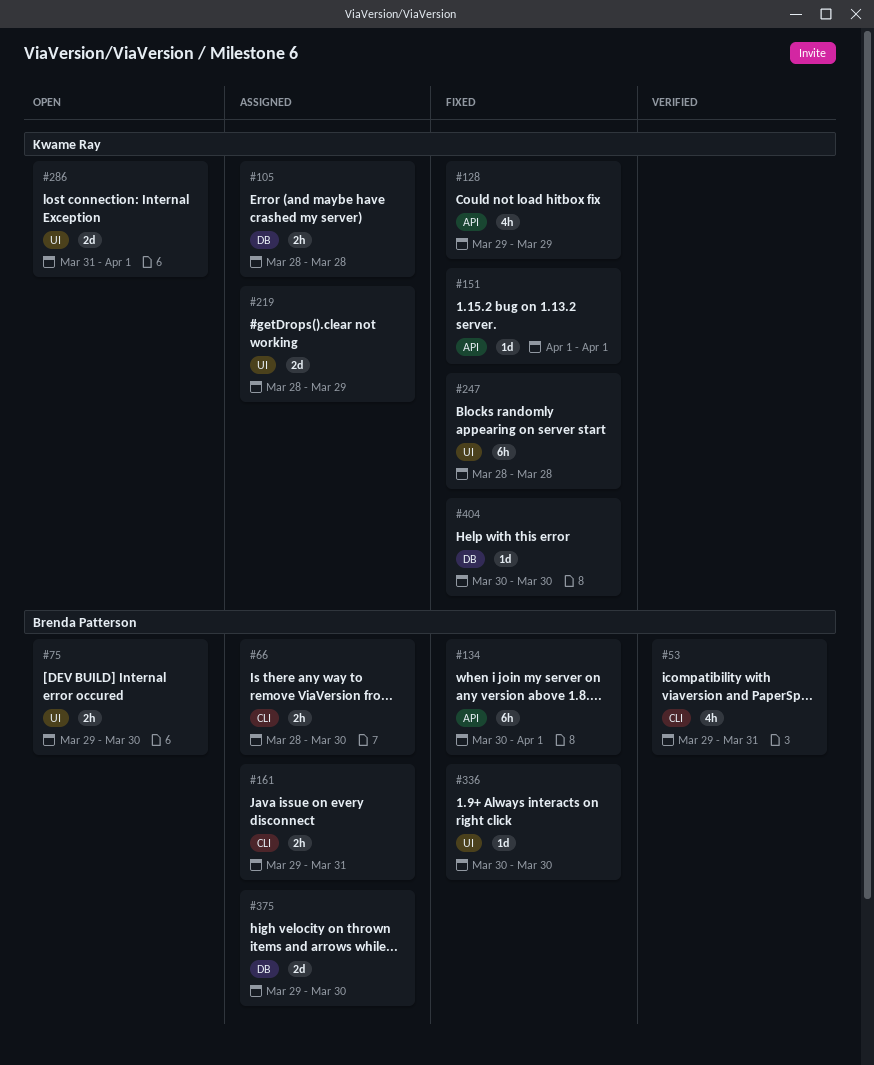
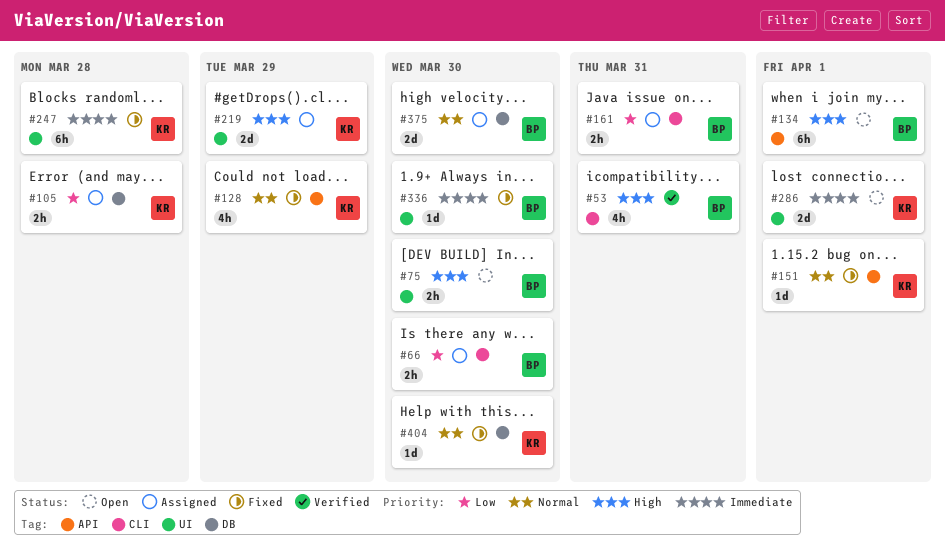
#134, status: Fixed -> Open

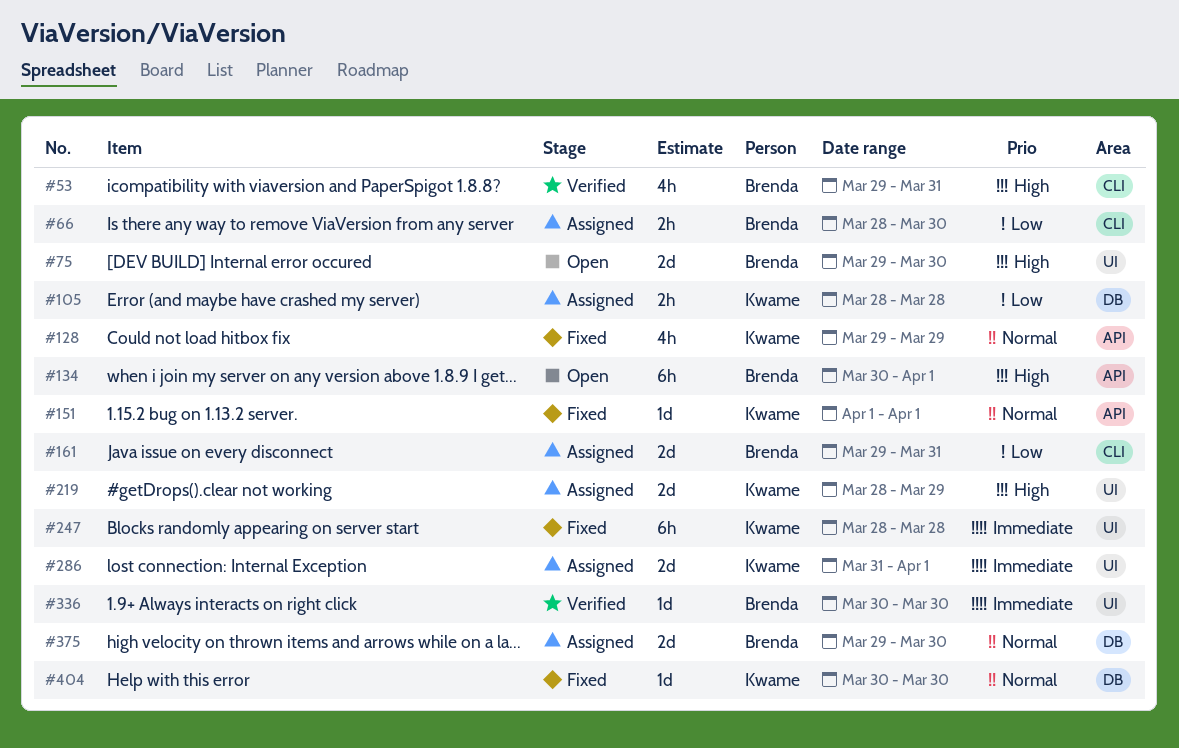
#75, estimate: 2h -> 2d
#161, estimate: 2h -> 2d
#286, status: Open -> Assigned
#336, status: Fixed -> Verified

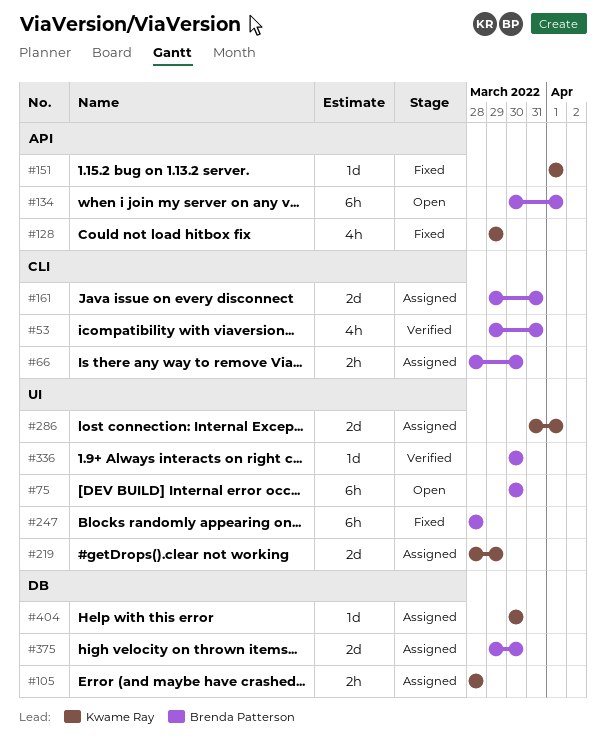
#75, estimate: 2d -> 6h
#75, start: Mar 29 -> Mar 30
#247, owner: Kwame Ray -> Brenda Patterson
#404, status: Fixed -> Assigned

